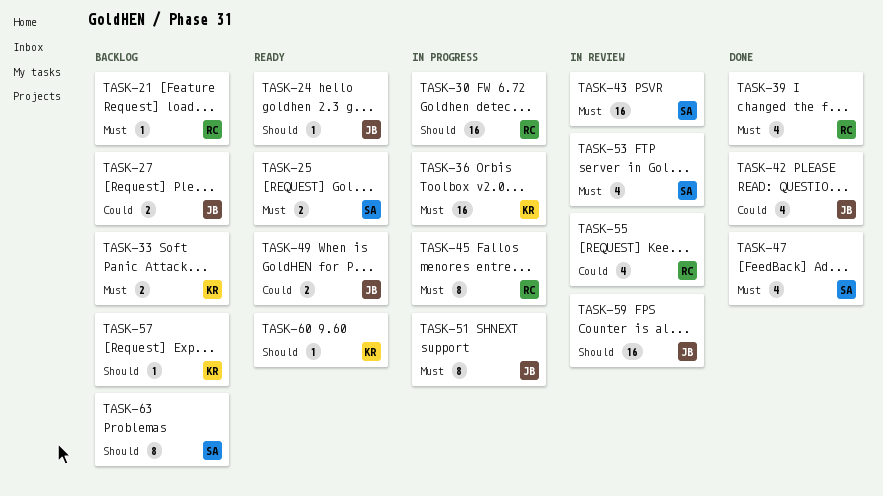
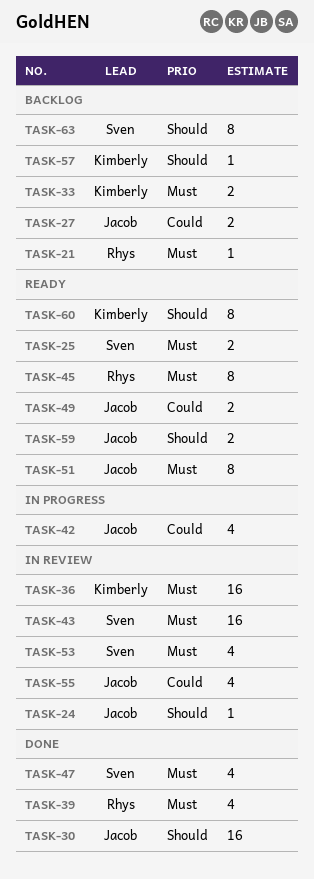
TASK-24, status: Ready -> In review
TASK-30, status: In progress -> Done
TASK-30, owner: Rhys -> Jacob
TASK-36, status: In progress -> In review
TASK-42, status: Done -> In progress
TASK-45, status: In progress -> Ready
TASK-51, status: In progress -> Ready
TASK-55, owner: Rhys -> Jacob
TASK-59, status: In review -> Ready
TASK-59, estimate: 16 -> 2
TASK-60, estimate: 1 -> 8

